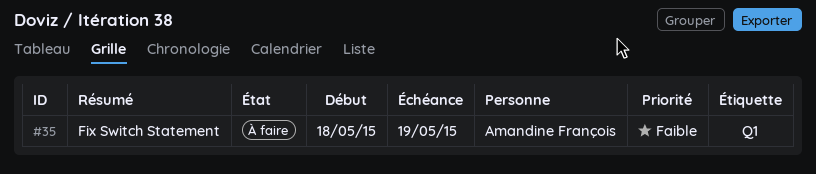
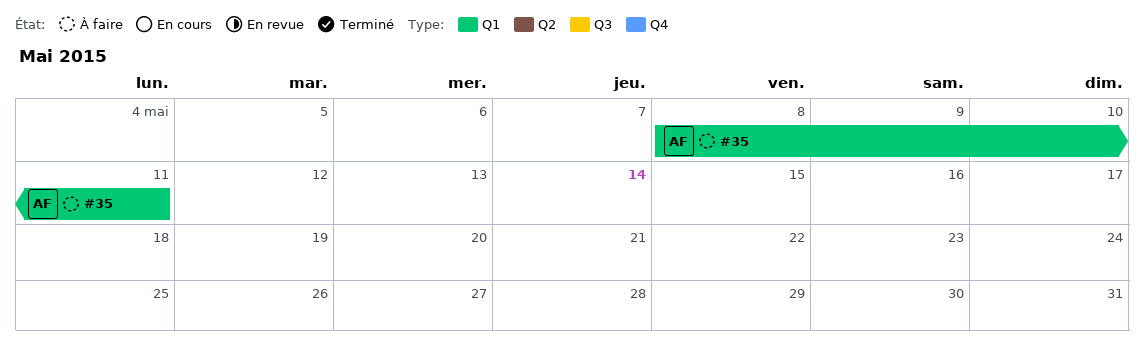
#35, start: May 18 -> May 8
#35, due: May 19 -> May 11

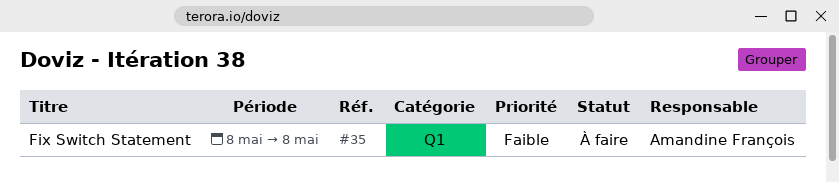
#35, due: May 11 -> May 8

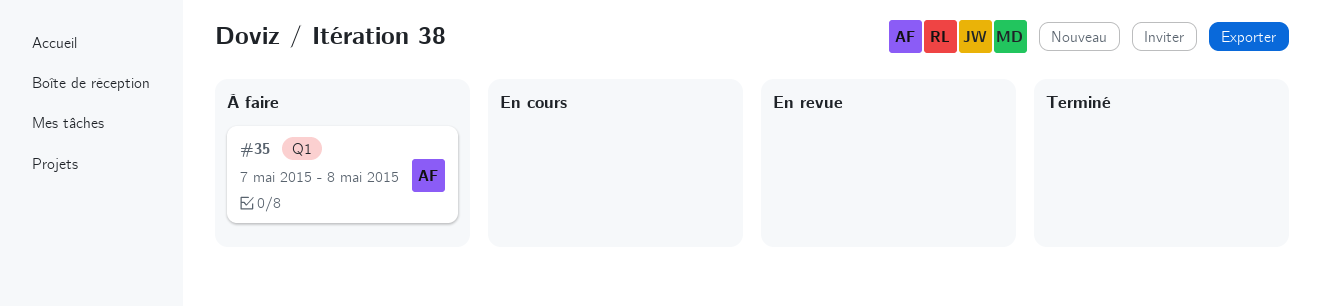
#35, start: May 8 -> May 7

